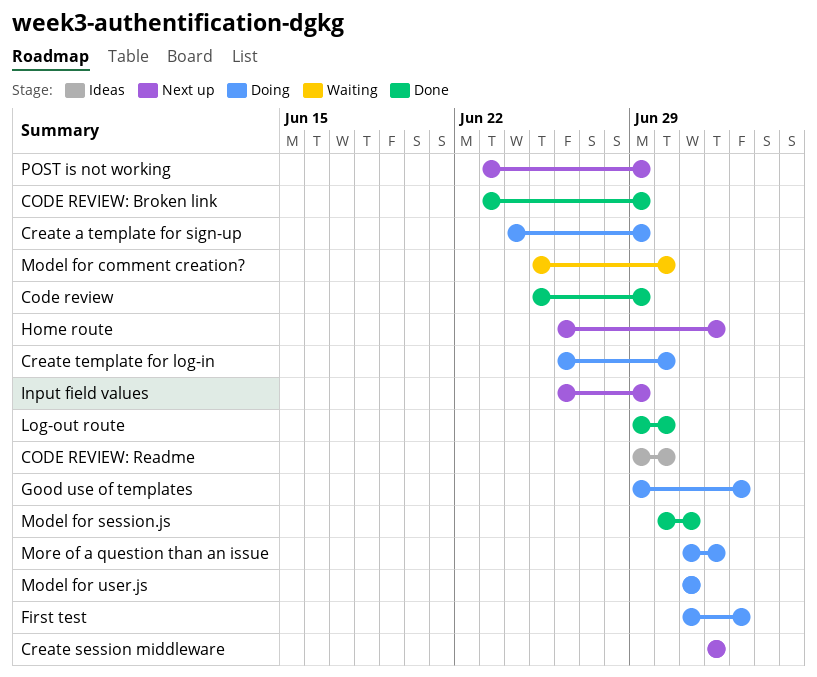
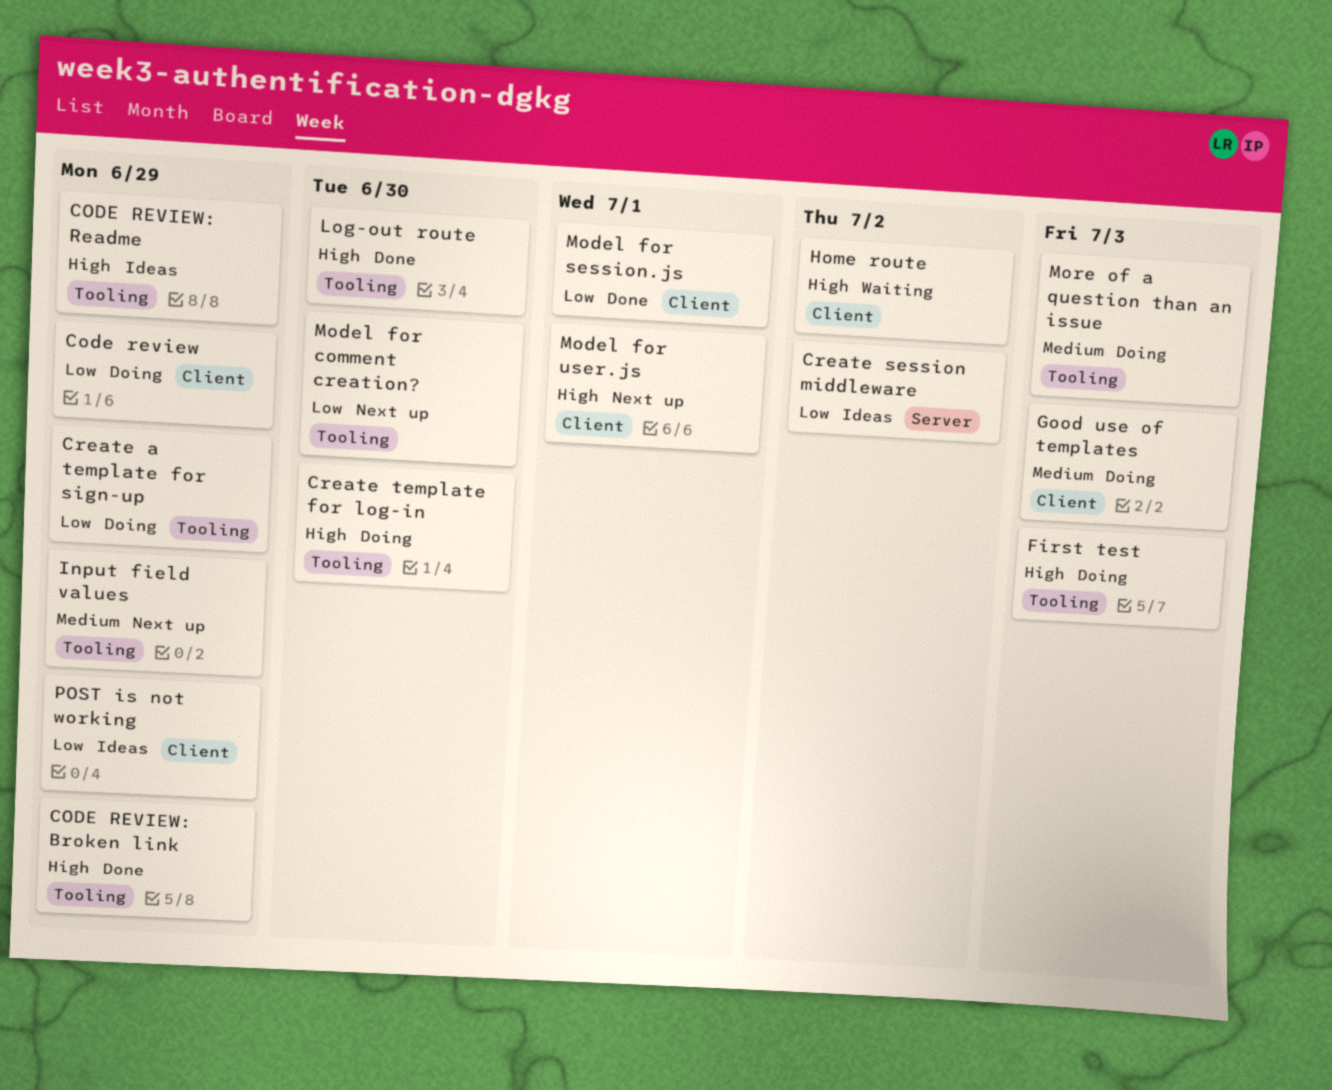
Code review, status: Done -> Doing
CODE REVIEW: Readme, due: Jun 30 -> Jun 29
Create session middleware, status: Next up -> Ideas
Home route, status: Next up -> Waiting
Model for comment creation?, status: Waiting -> Next up
Model for user.js, status: Doing -> Next up
More of a question than an issue, due: Jul 2 -> Jul 3
POST is not working, status: Next up -> Ideas

